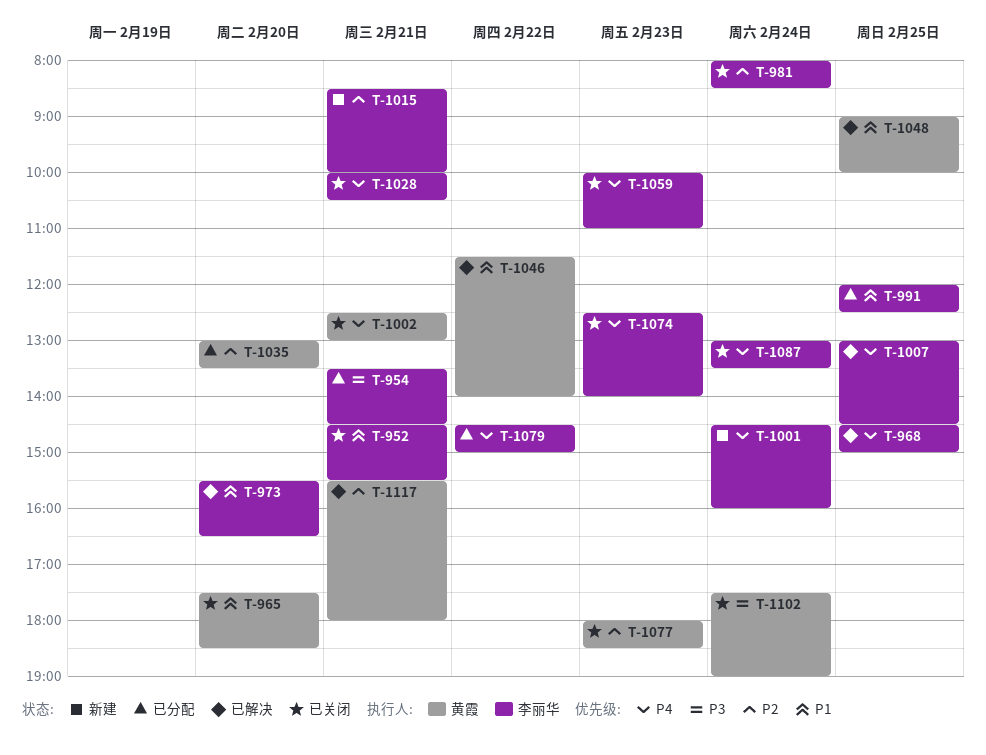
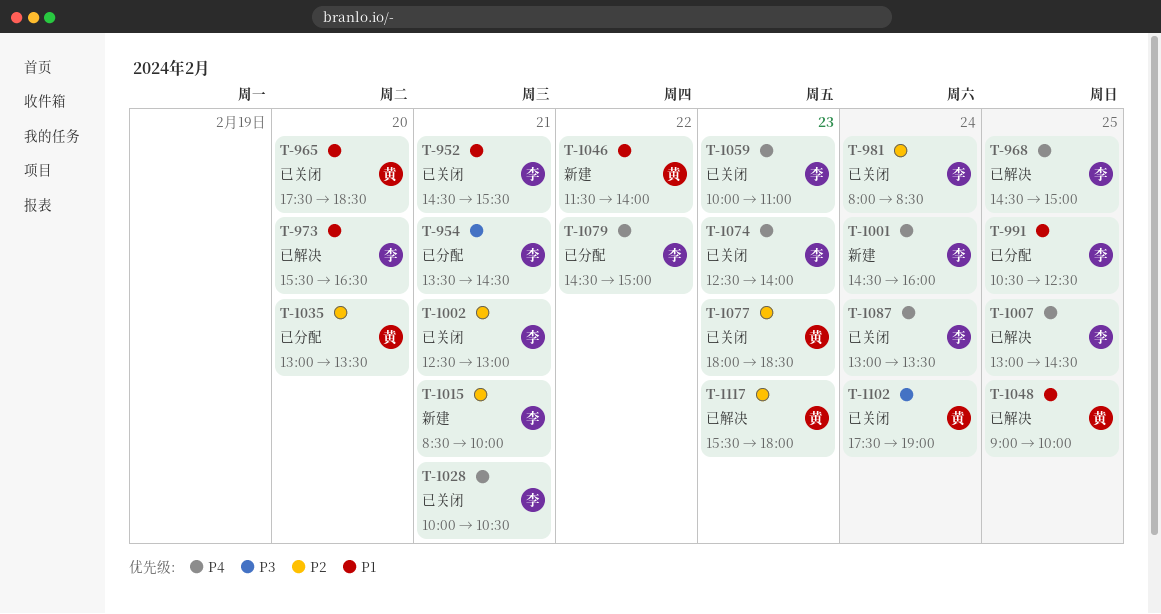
T-991, begins: 12:00 -> 10:30
T-1002, owner: 黄霞 -> 李丽华
T-1002, priority: P4 -> P2
T-1046, status: 已解决 -> 新建
T-1117, day: Feb 21 -> Feb 23

